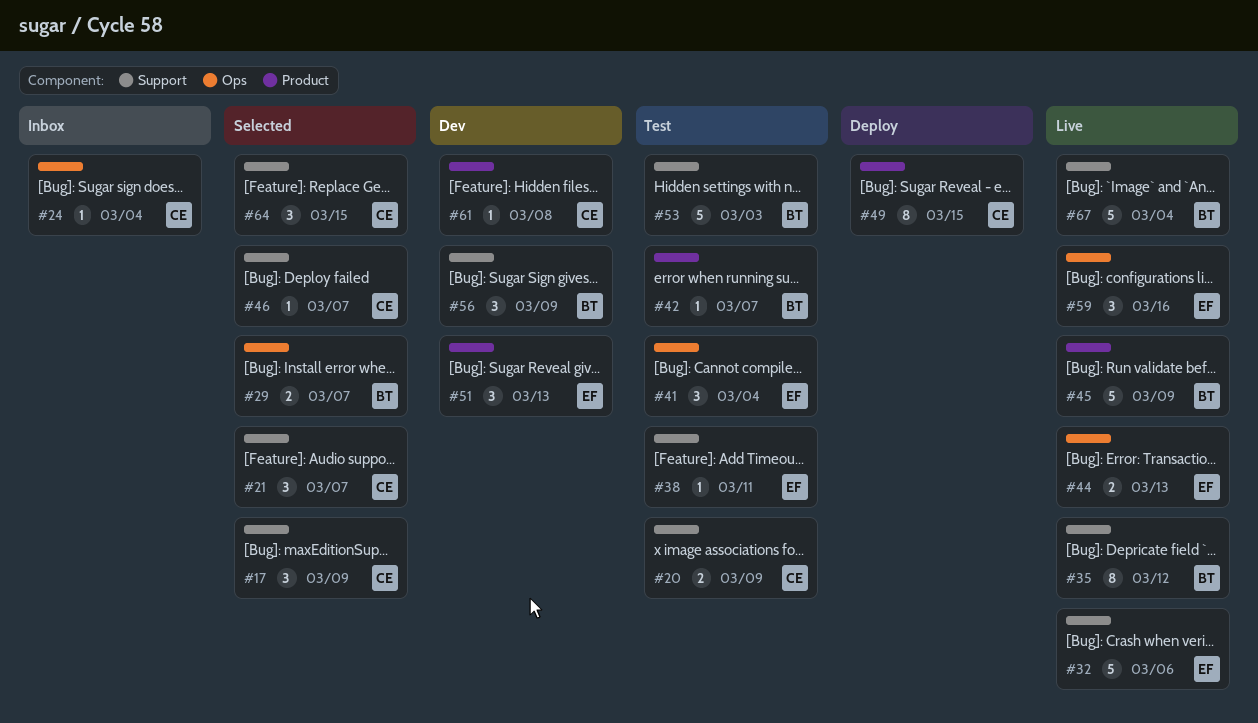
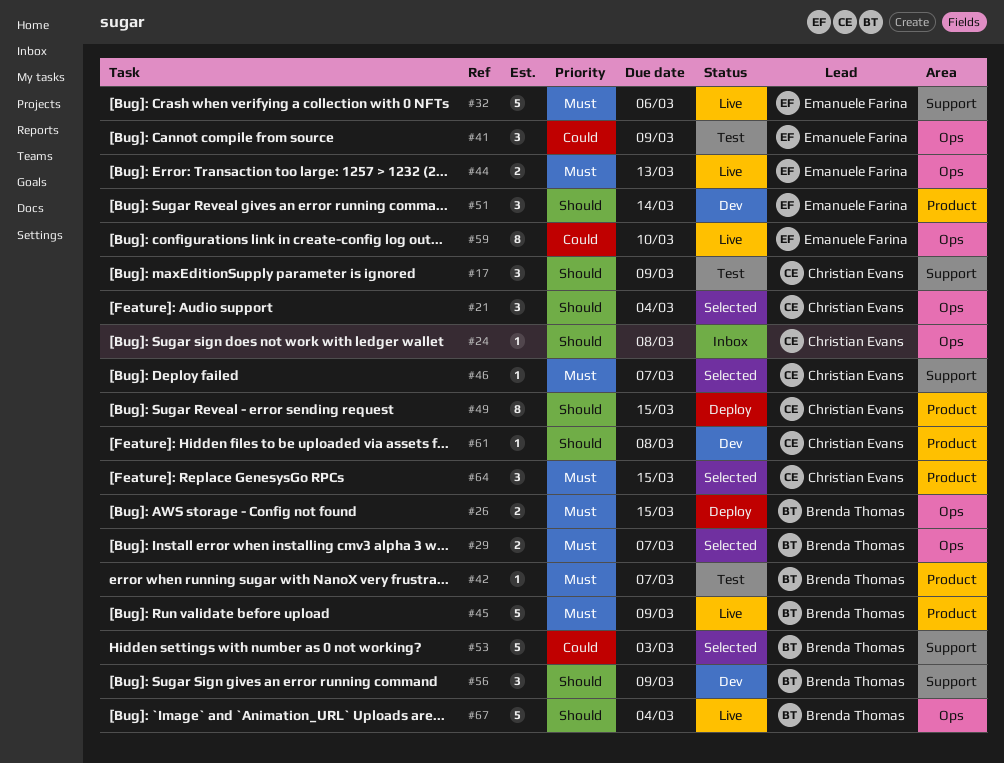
#17, status: Selected -> Test
#20: present -> none
#21, label: Support -> Ops
#21, due: Mar 7 -> Mar 4
#24, due: Mar 4 -> Mar 8
#26: none -> present
#35: present -> none
#38: present -> none
#41, due: Mar 4 -> Mar 9
#51, due: Mar 13 -> Mar 14
#53, status: Test -> Selected
#59, estimate: 3 -> 8
#59, due: Mar 16 -> Mar 10
#64, label: Support -> Product
#67, label: Support -> Ops

